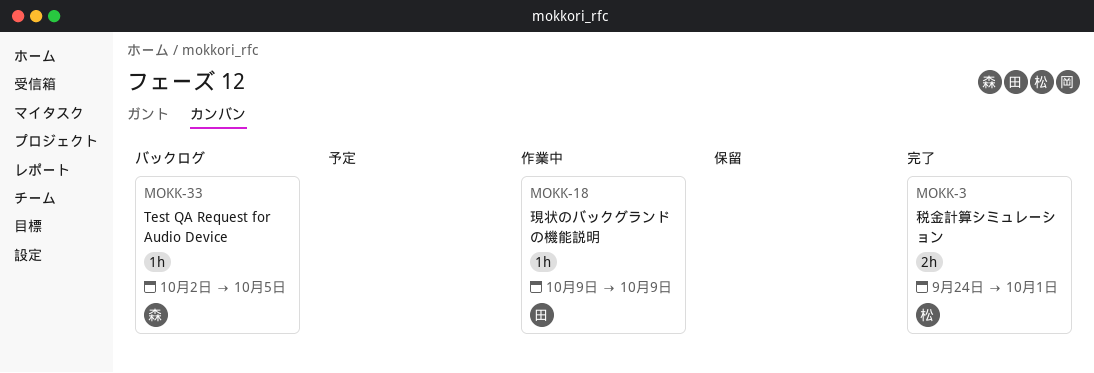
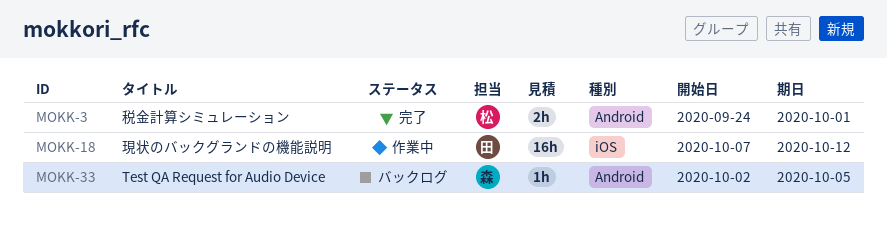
MOKK-18, estimate: 1h -> 16h
MOKK-18, start: Oct 9 -> Oct 7
MOKK-18, due: Oct 9 -> Oct 12

